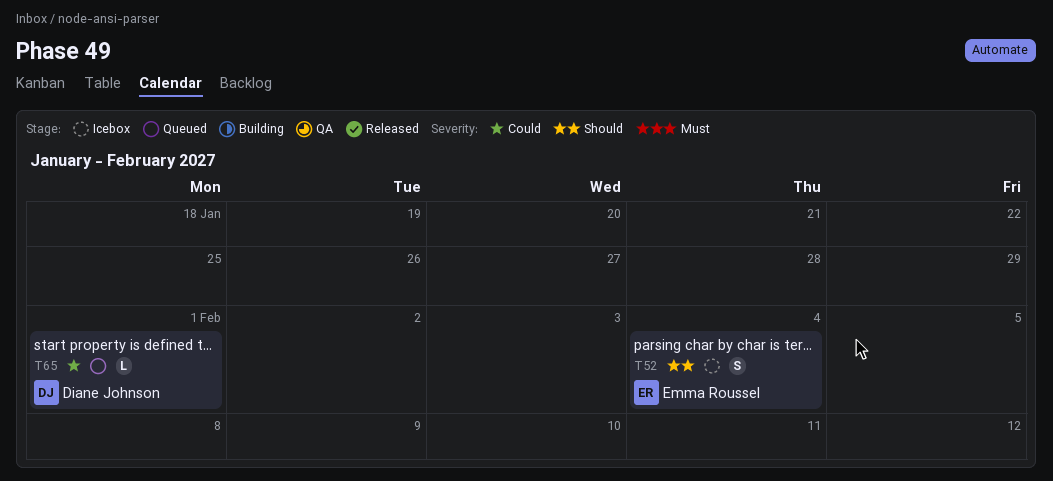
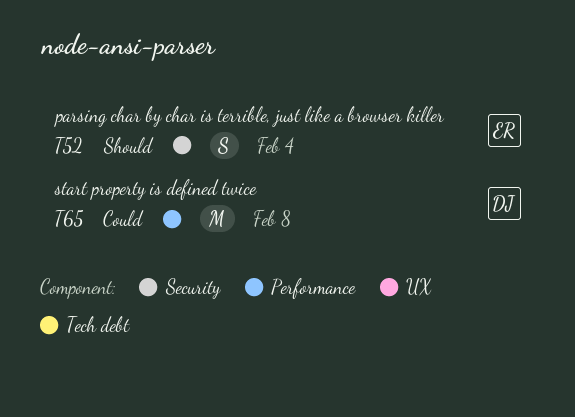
T65, estimate: L -> M
T65, due: Feb 1 -> Feb 8

